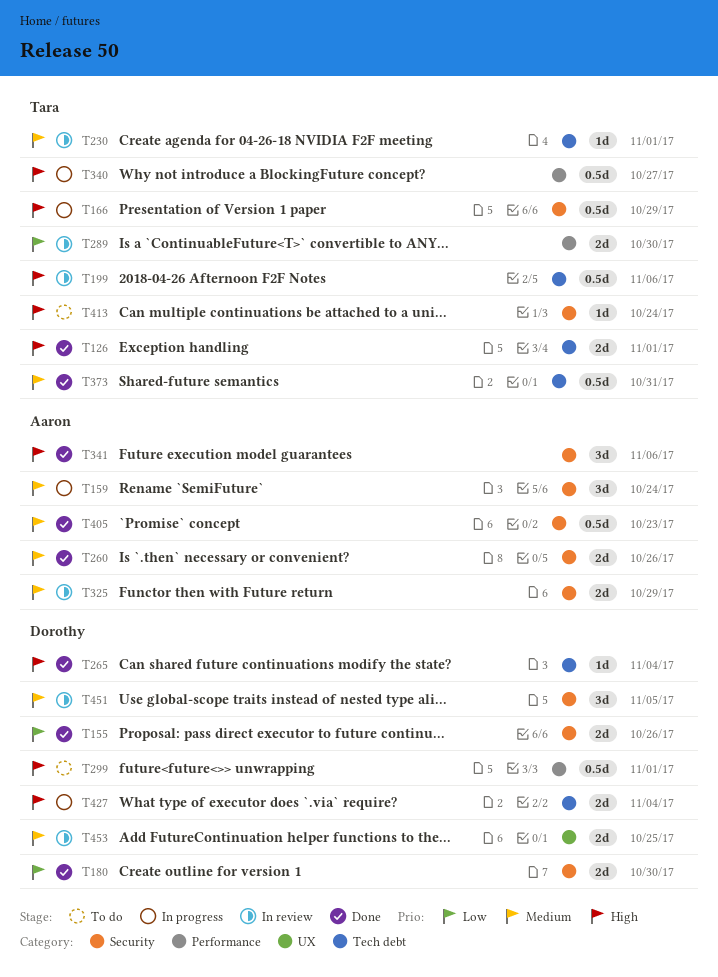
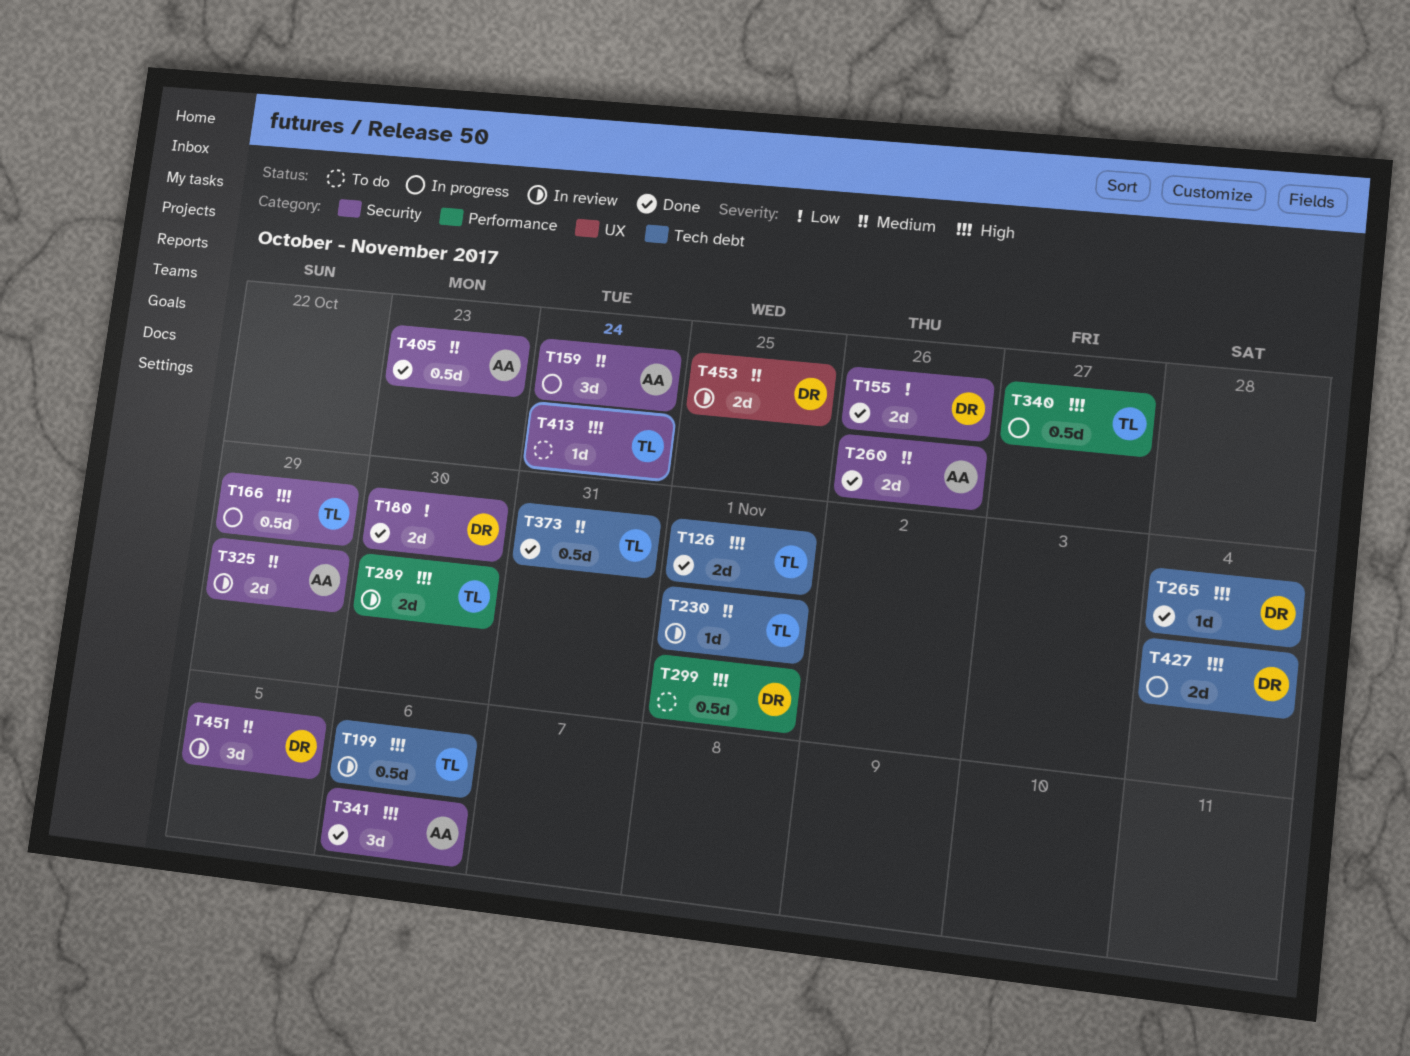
T289, priority: Low -> High

